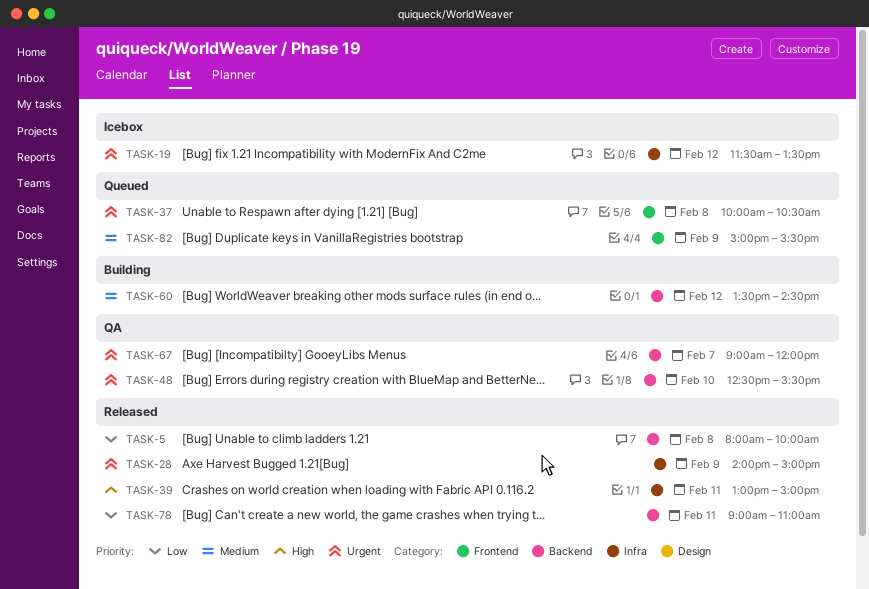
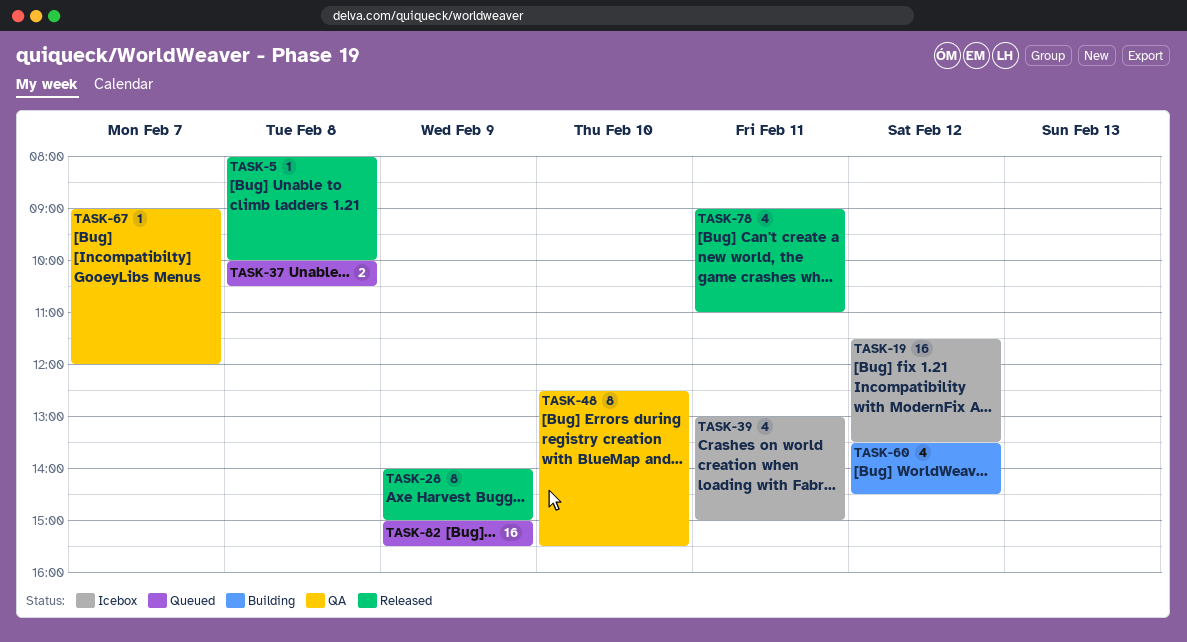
TASK-39, status: Released -> Icebox

